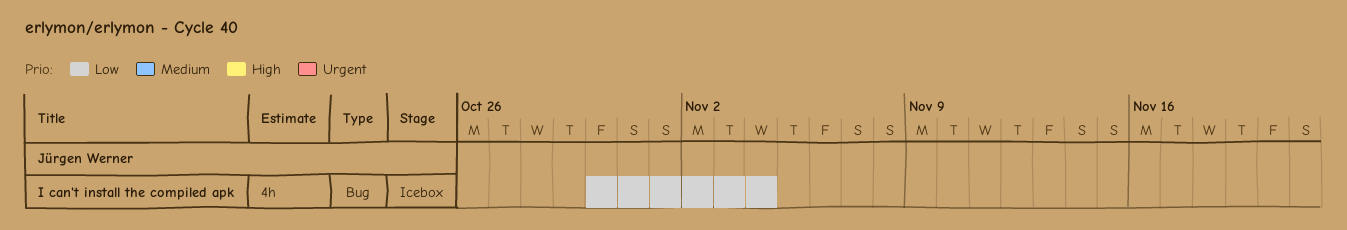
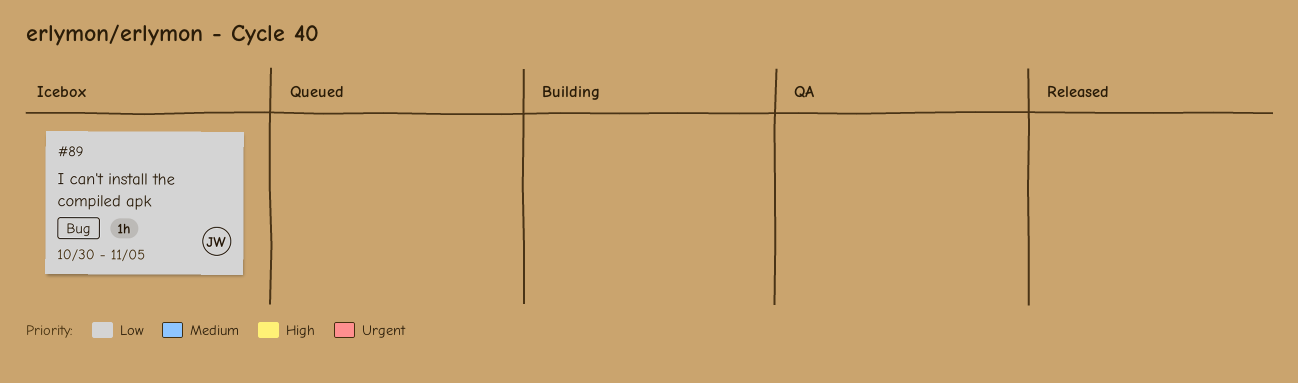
I can't install the compiled apk, estimate: 4h -> 1h
I can't install the compiled apk, due: Nov 4 -> Nov 5

